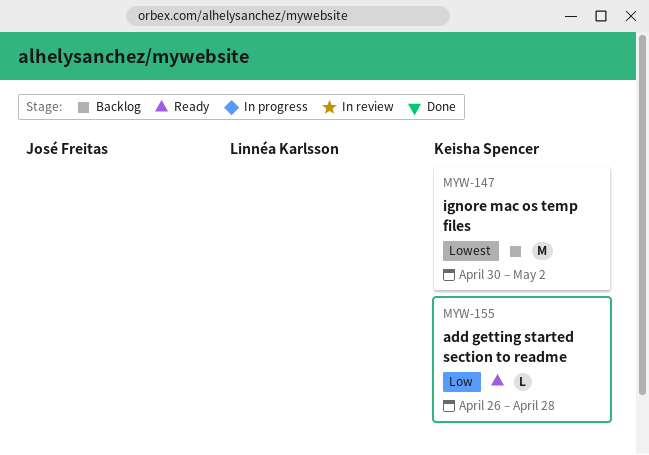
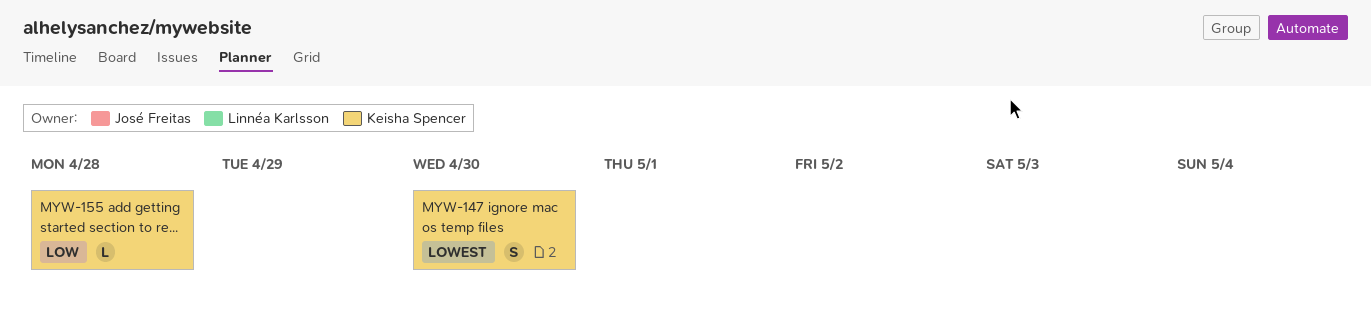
MYW-147, estimate: M -> S
MYW-147, due: May 2 -> Apr 30

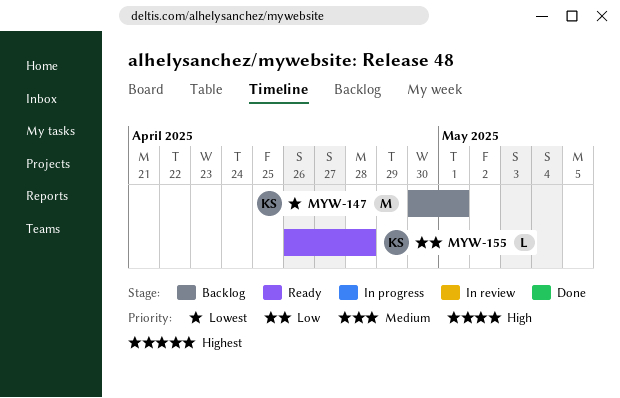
MYW-147, estimate: S -> M
MYW-147, due: Apr 30 -> May 1

